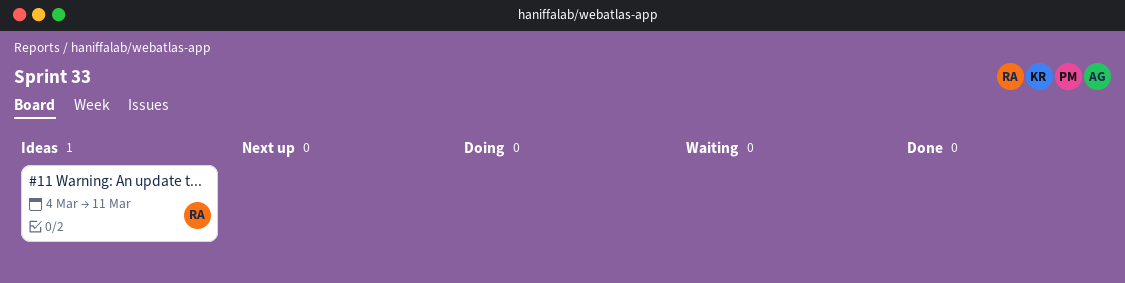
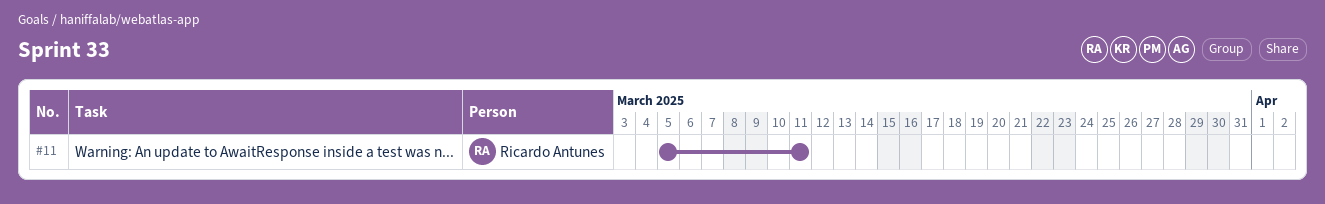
#11, start: Mar 4 -> Mar 5

